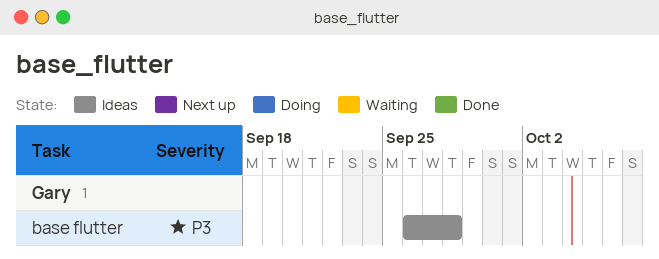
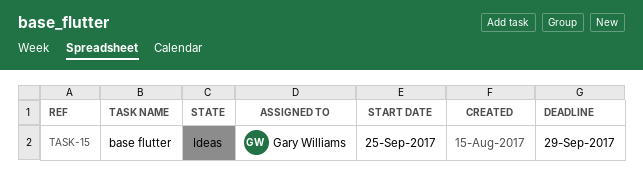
base flutter, start: Sep 26 -> Sep 25
base flutter, due: Sep 28 -> Sep 29

